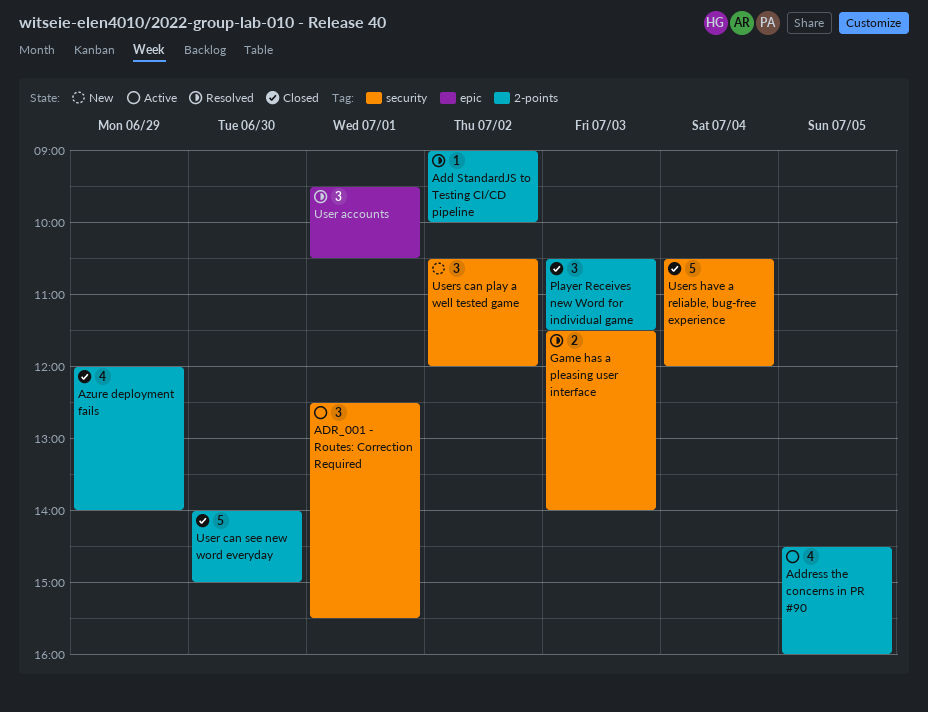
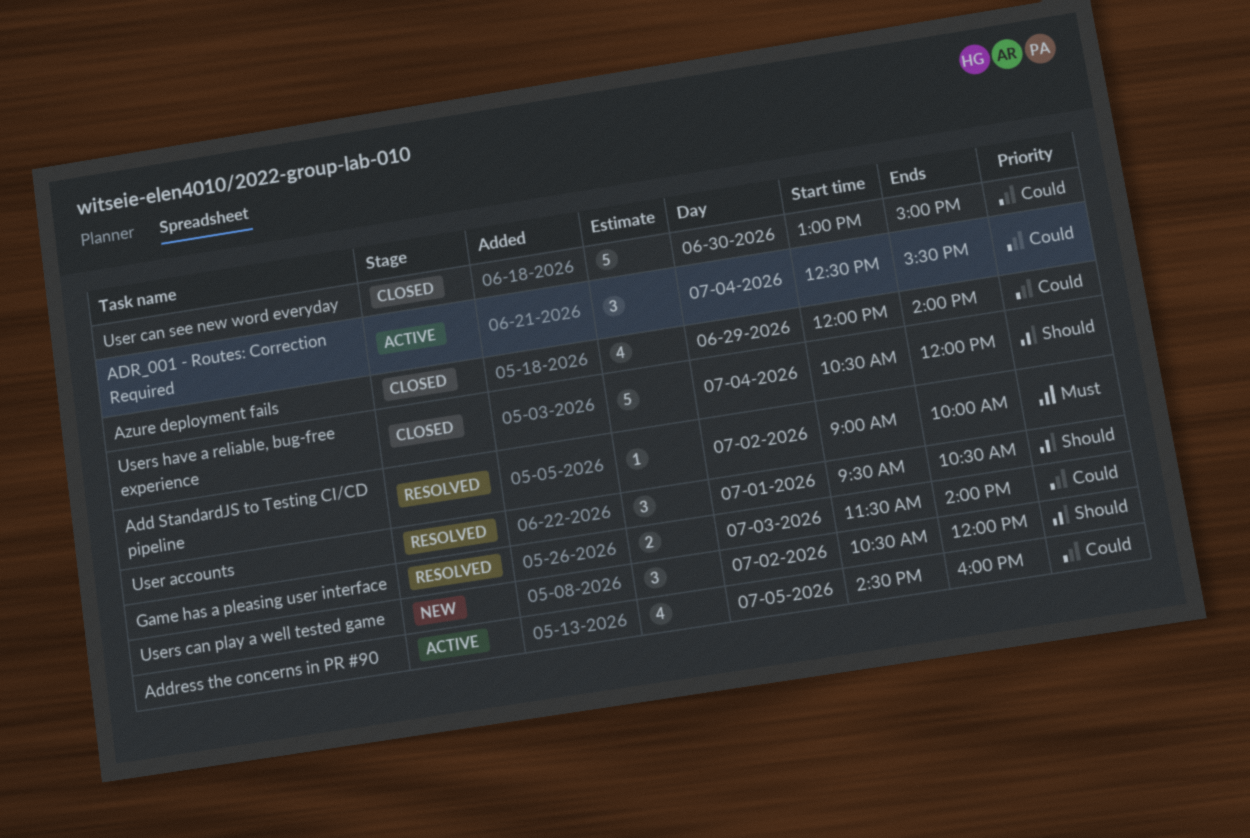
ADR_001 - Routes: Correction Required, day: Jul 1 -> Jul 4
Player Receives new Word for individual game: present -> none
User can see new word everyday, begins: 14:00 -> 13:00

